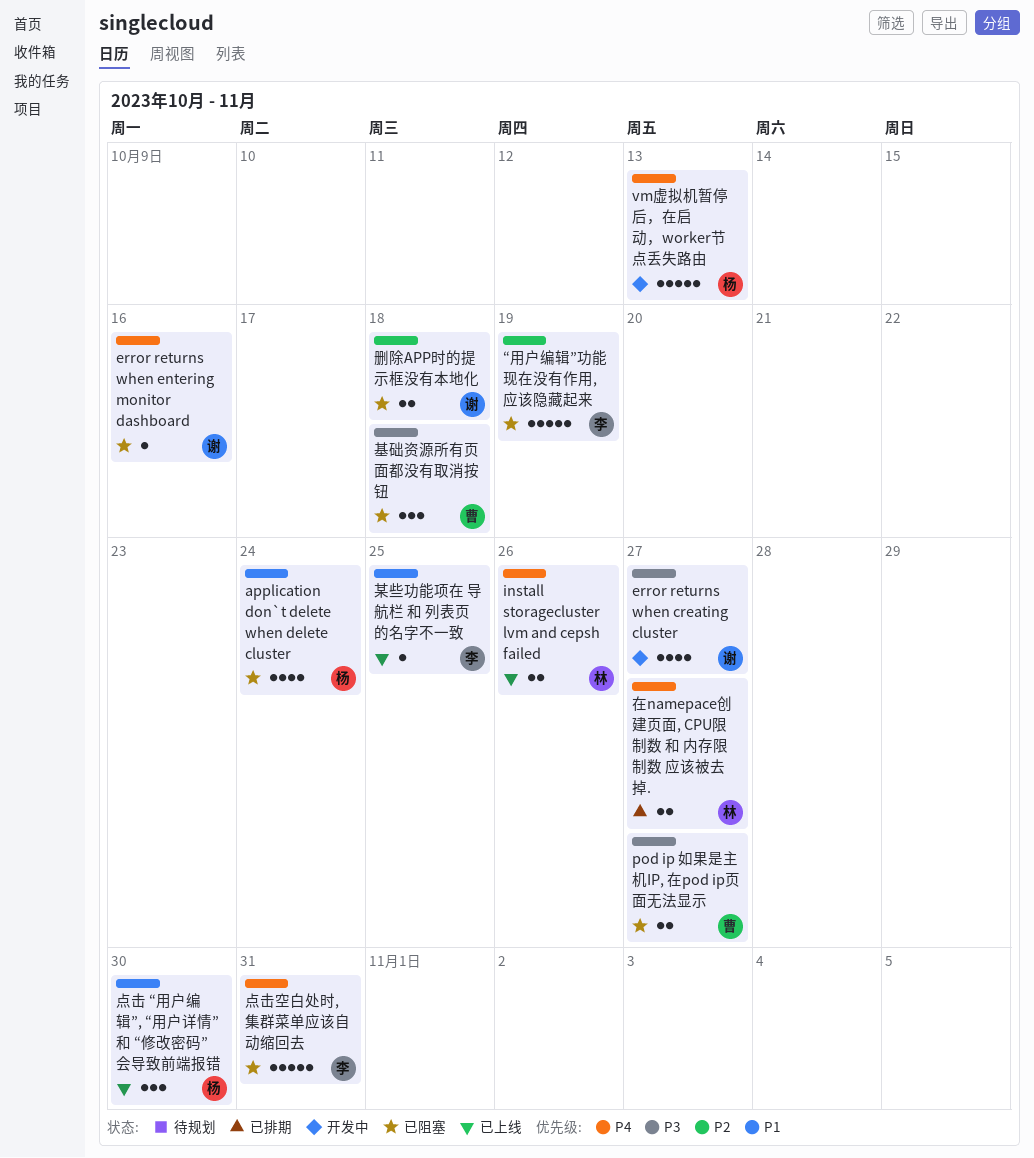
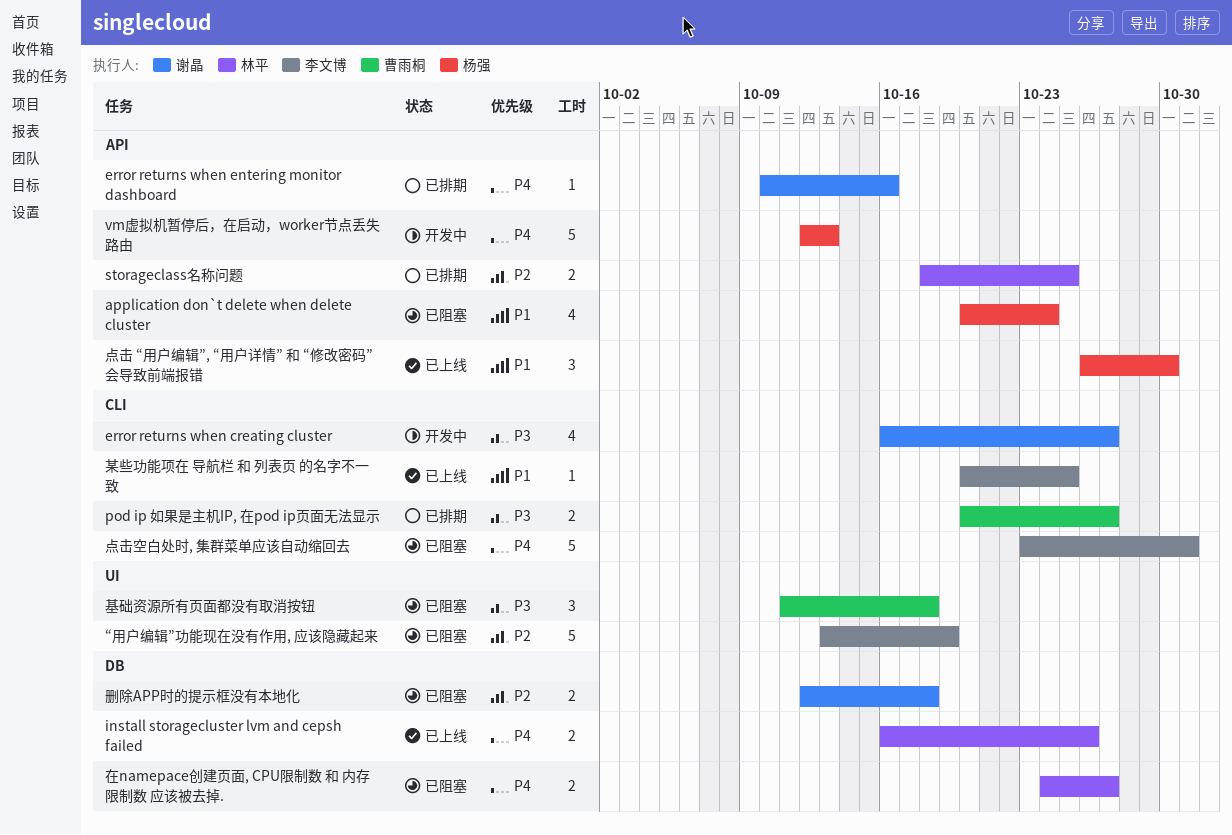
error returns when entering monitor dashboard, status: 已阻塞 -> 已排期
pod ip 如果是主机IP, 在pod ip页面无法显示, status: 已阻塞 -> 已排期
storageclass名称问题: none -> present
在namepace创建页面, CPU限制数 和 内存限制数 应该被去掉., status: 已排期 -> 已阻塞

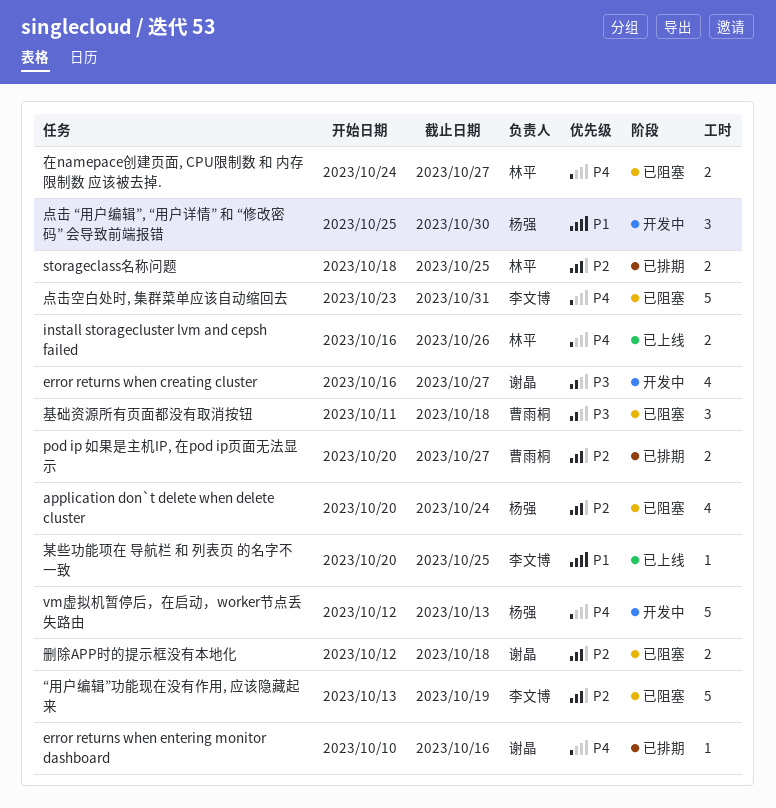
application don`t delete when delete cluster, priority: P1 -> P2
pod ip 如果是主机IP, 在pod ip页面无法显示, priority: P3 -> P2
点击 “用户编辑”, “用户详情” 和 “修改密码” 会导致前端报错, status: 已上线 -> 开发中
点击 “用户编辑”, “用户详情” 和 “修改密码” 会导致前端报错, start: Oct 26 -> Oct 25

